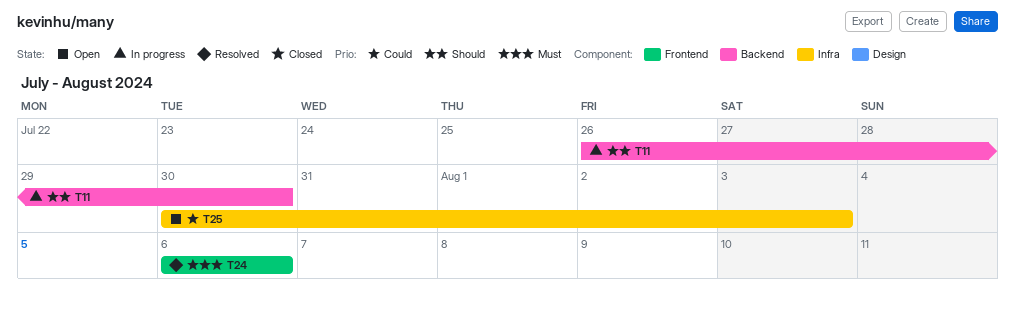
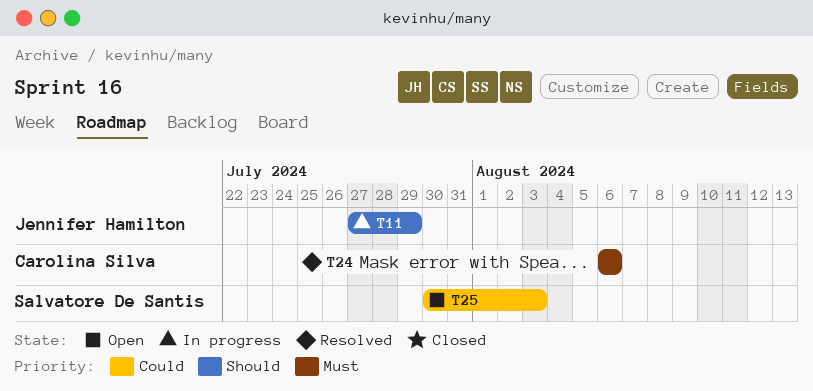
T11, start: Jul 26 -> Jul 27
T11, due: Jul 30 -> Jul 29

